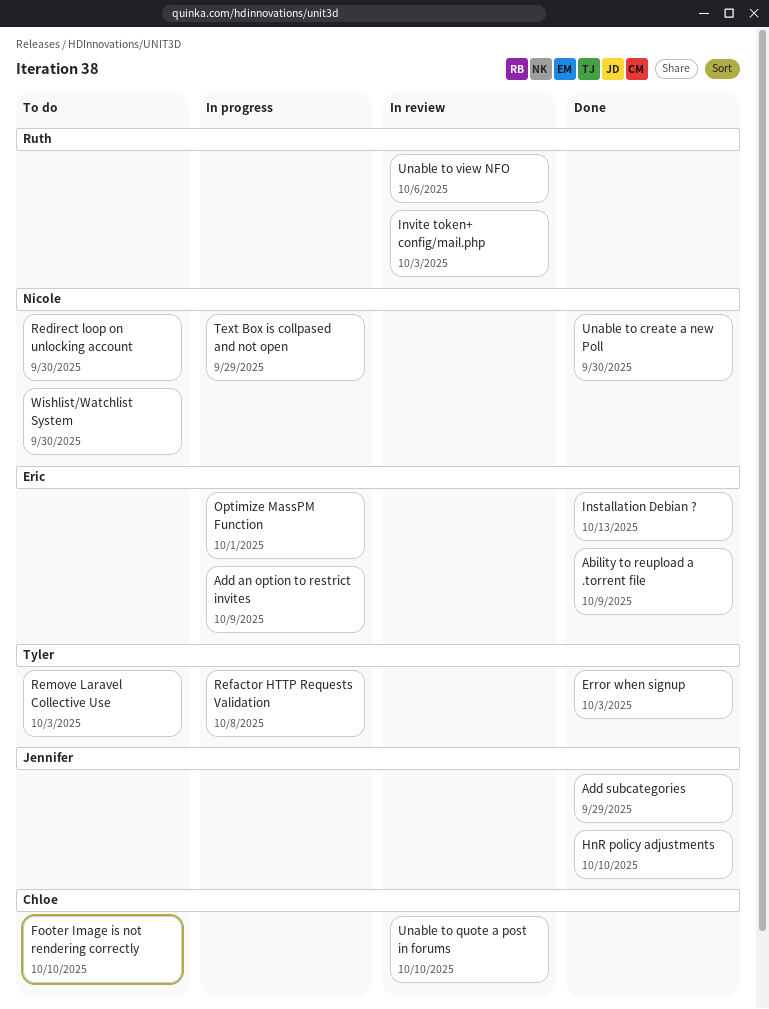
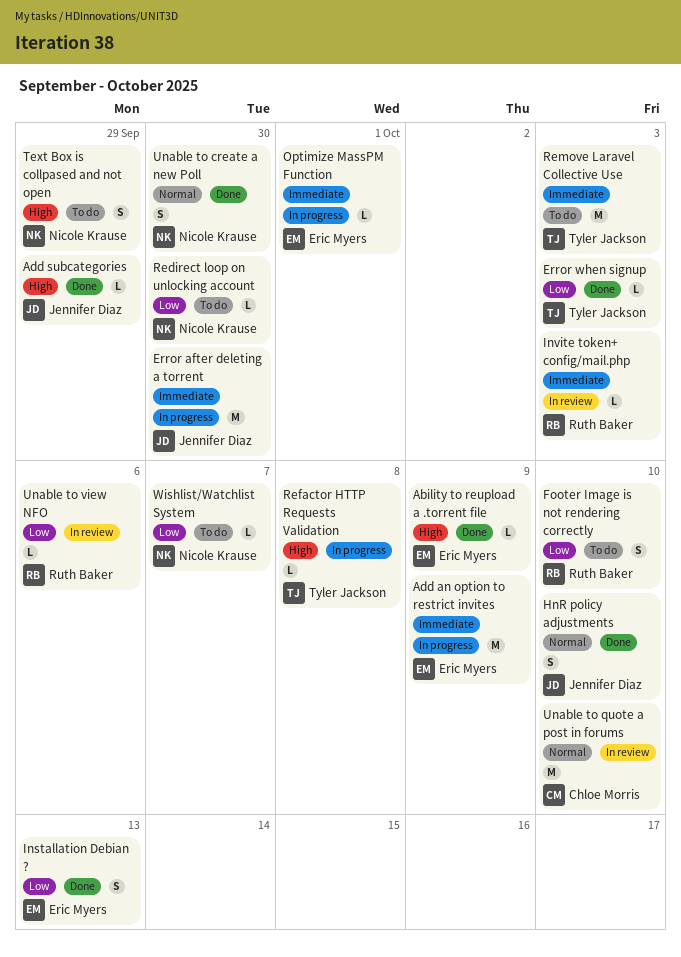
Error after deleting a torrent: none -> present
Footer Image is not rendering correctly, owner: Chloe Morris -> Ruth Baker
Text Box is collpased and not open, status: In progress -> To do
Wishlist/Watchlist System, due: Sep 30 -> Oct 7

